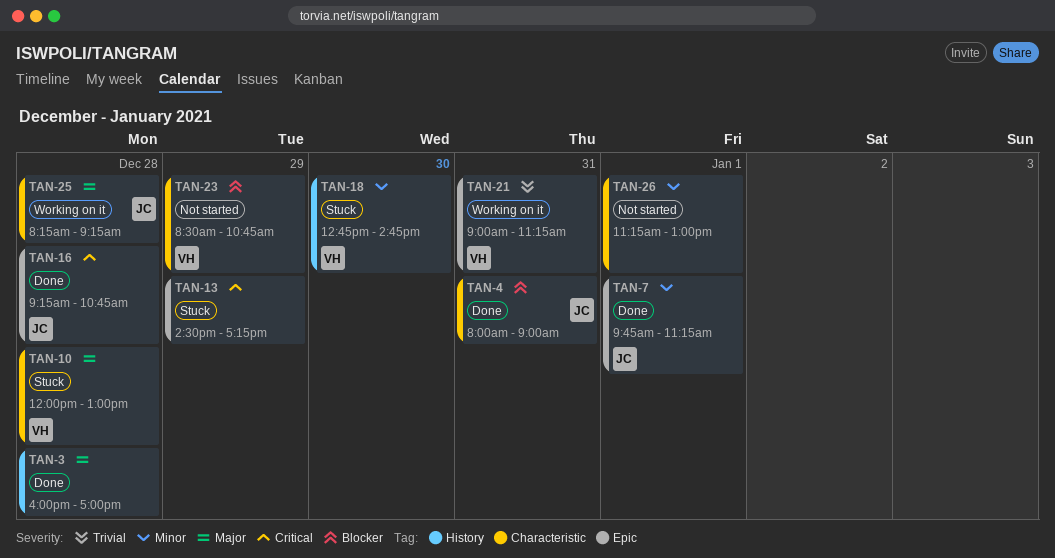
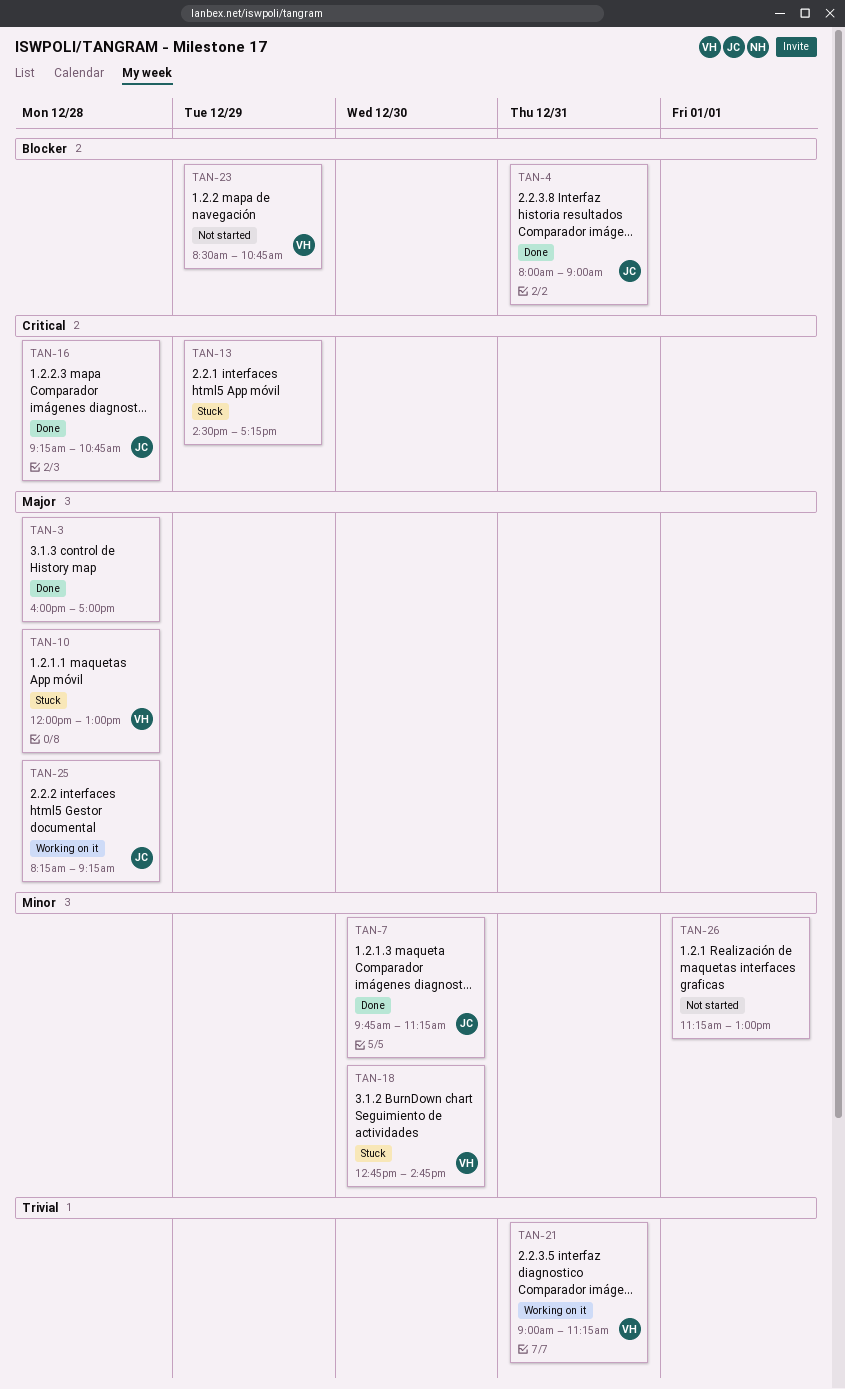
TAN-7, day: Jan 1 -> Dec 30

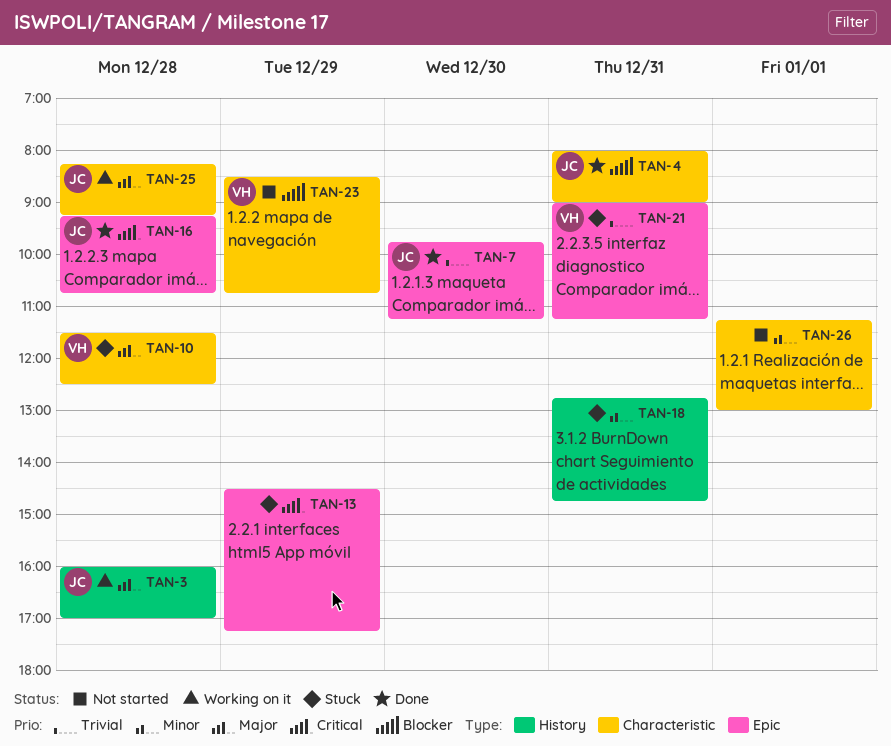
TAN-3, status: Done -> Working on it
TAN-3, owner: none -> JC
TAN-7, priority: Minor -> Trivial
TAN-10, begins: 12:00 -> 11:30
TAN-10, ends: 13:00 -> 12:30
TAN-18, owner: VH -> none
TAN-18, day: Dec 30 -> Dec 31
TAN-21, status: Working on it -> Stuck

